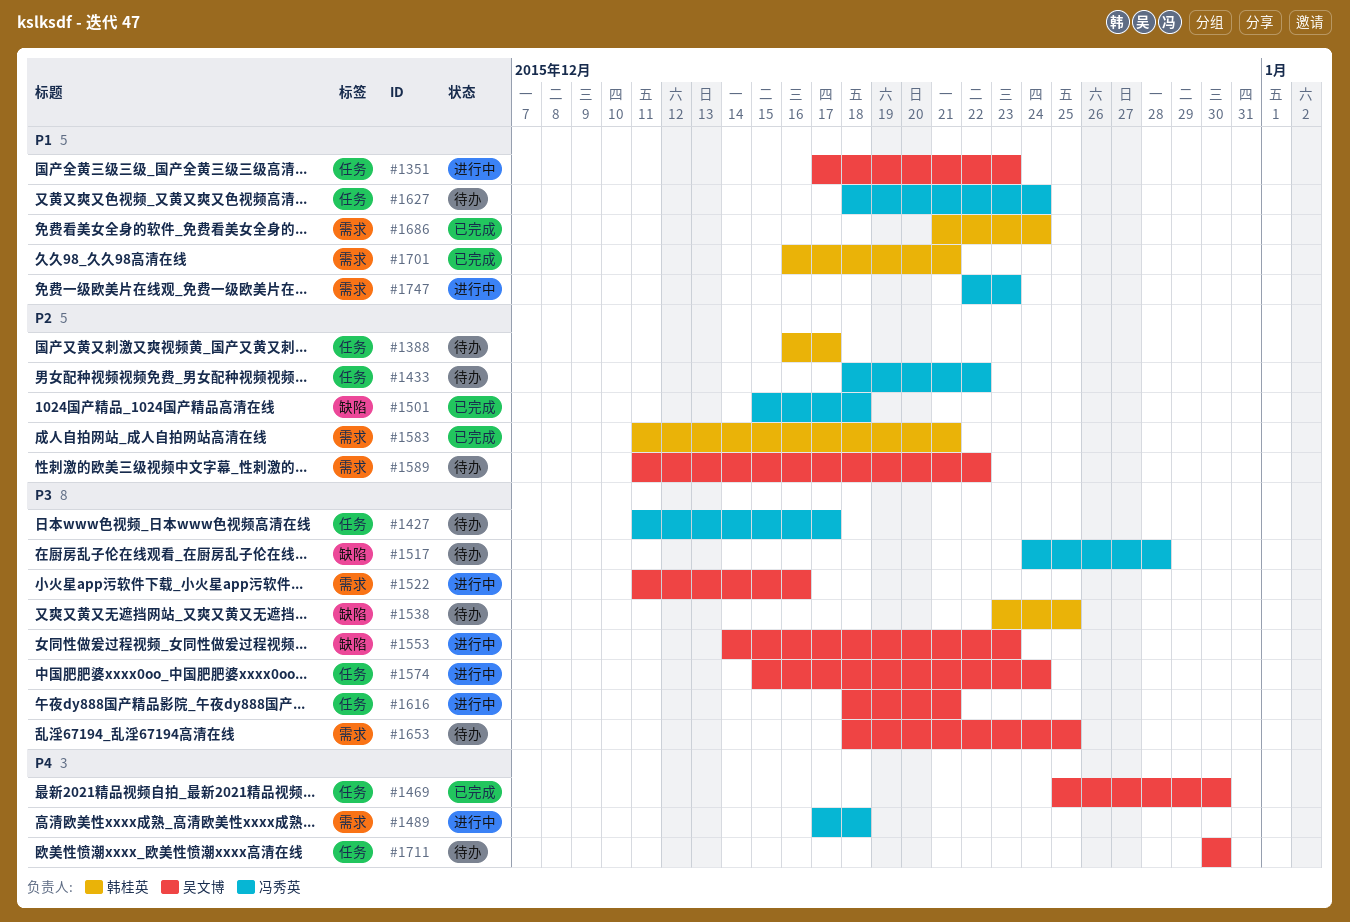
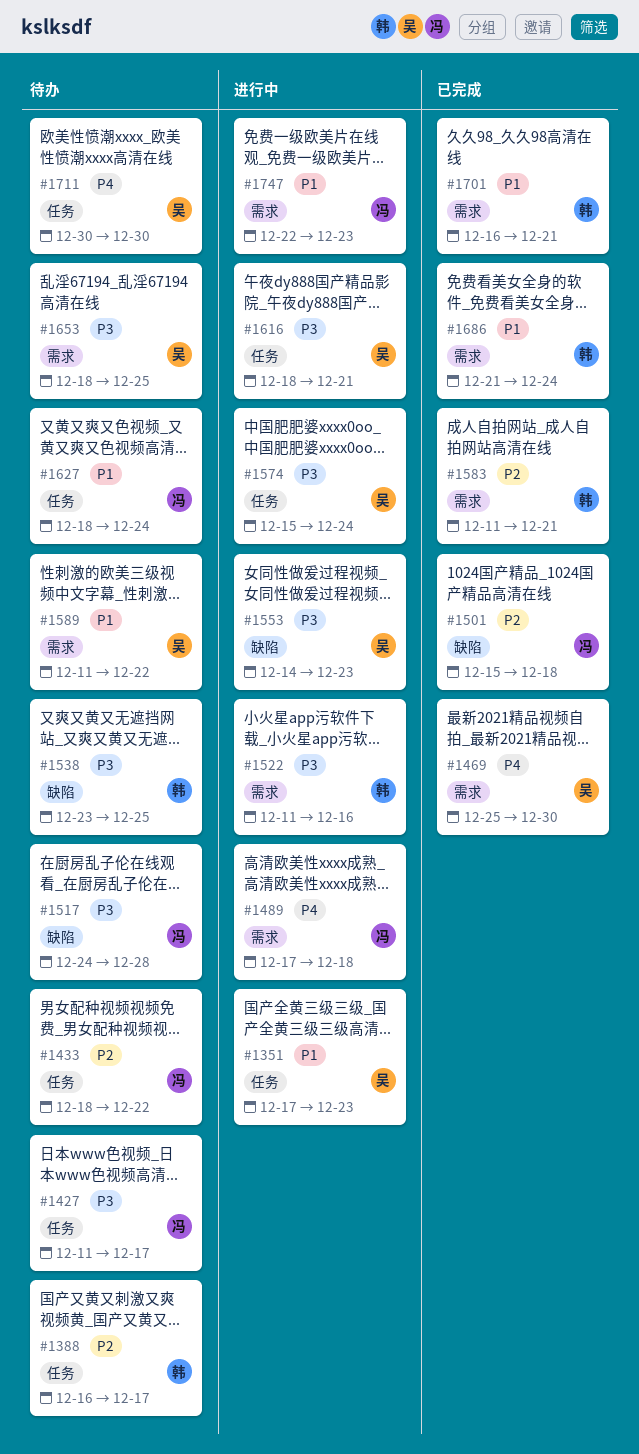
#1469, label: 任务 -> 需求
#1522, owner: 吴文博 -> 韩桂英
#1589, priority: P2 -> P1

